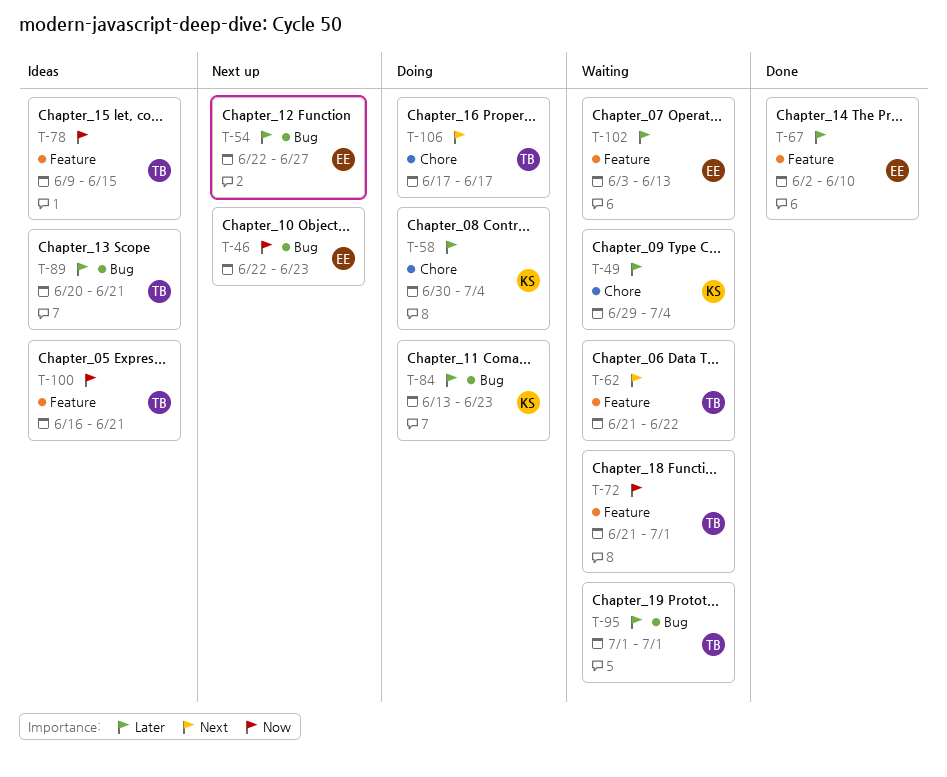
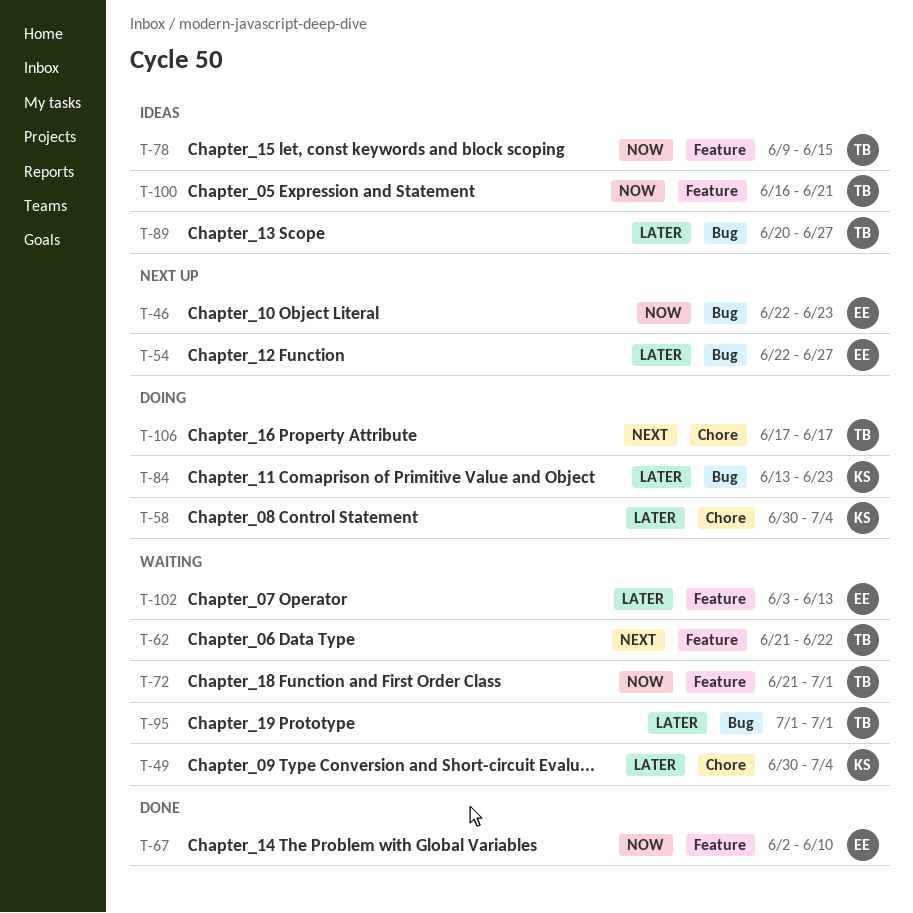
T-49, start: Jun 29 -> Jun 30
T-67, priority: Later -> Now
T-89, due: Jun 21 -> Jun 27

